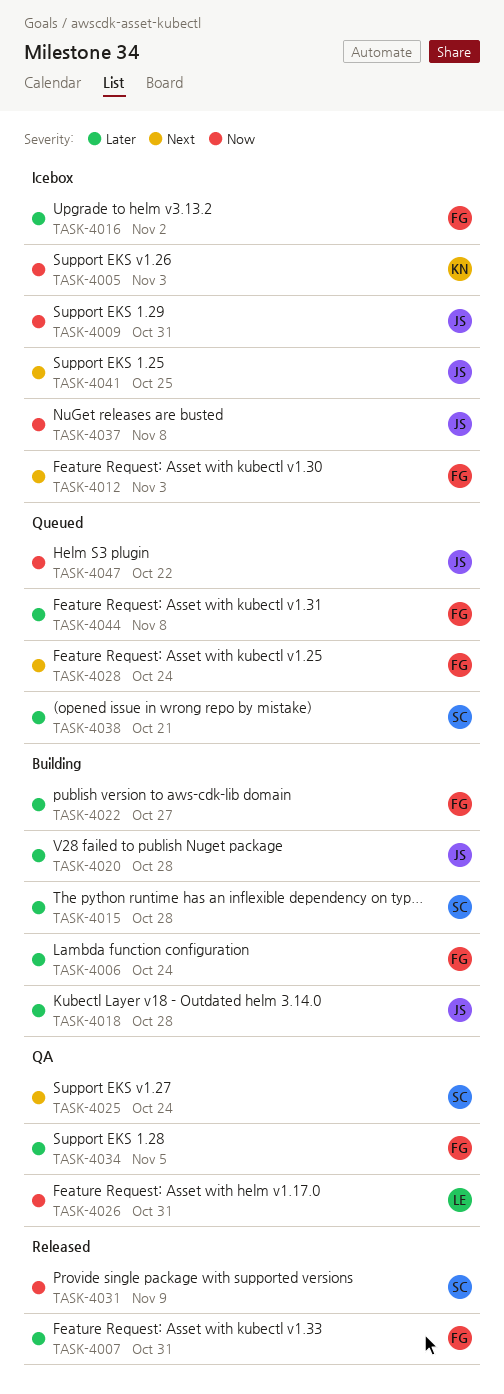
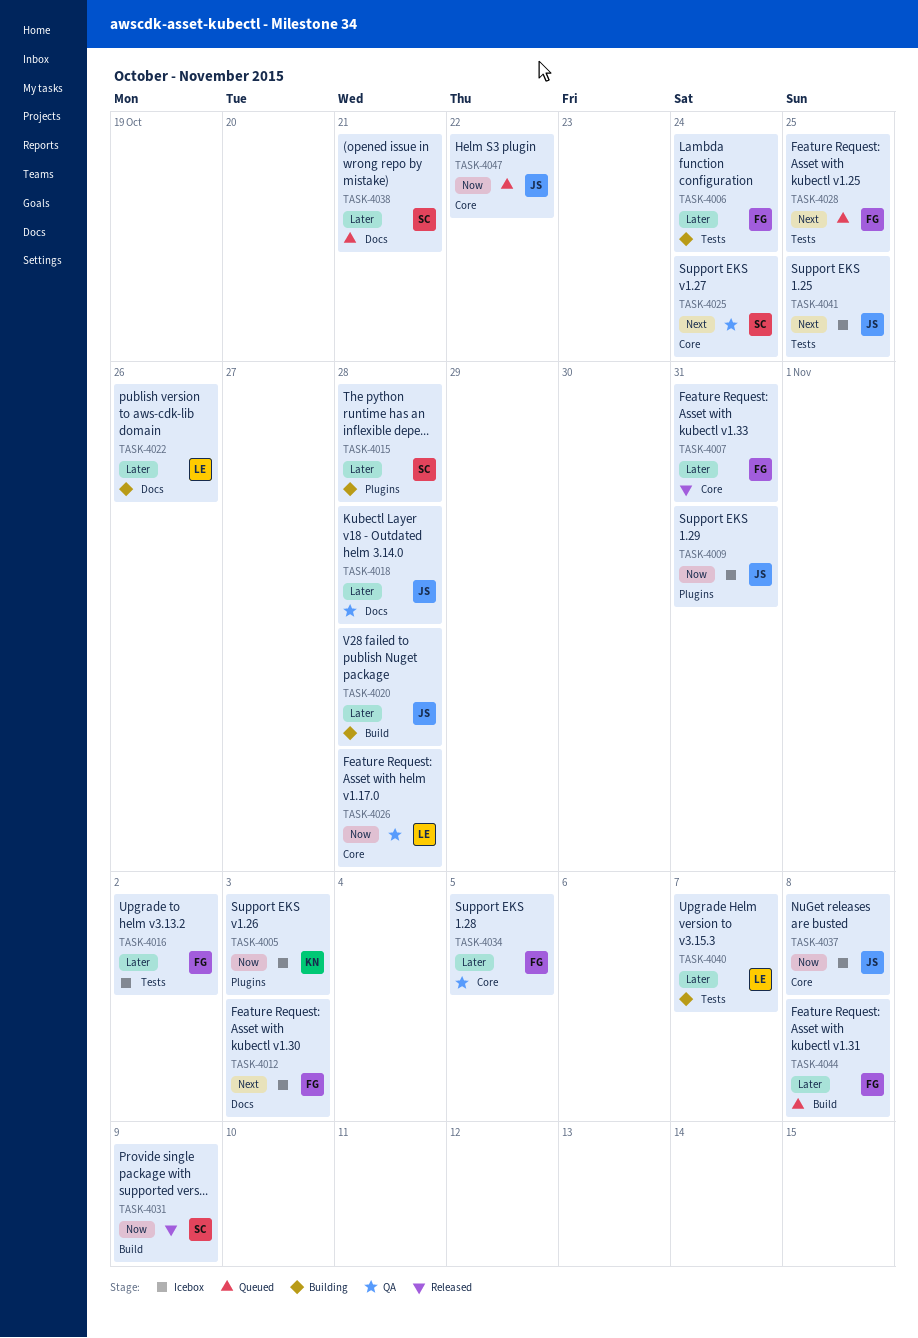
TASK-4018, status: Building -> QA
TASK-4022, owner: FG -> LE
TASK-4022, due: Oct 27 -> Oct 26
TASK-4026, due: Oct 31 -> Oct 28
TASK-4028, due: Oct 24 -> Oct 25
TASK-4040: none -> present

